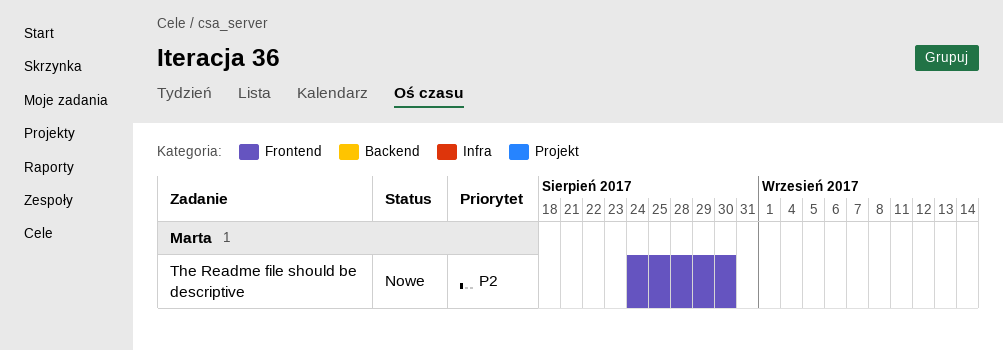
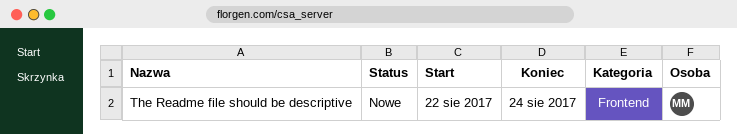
The Readme file should be descriptive, start: Aug 24 -> Aug 22
The Readme file should be descriptive, due: Aug 30 -> Aug 24

